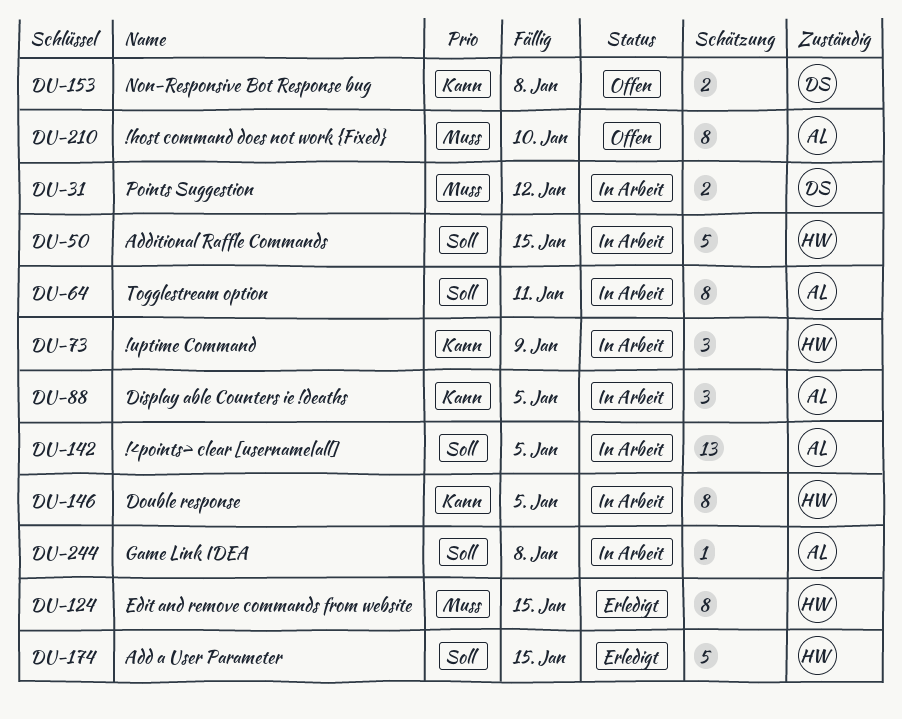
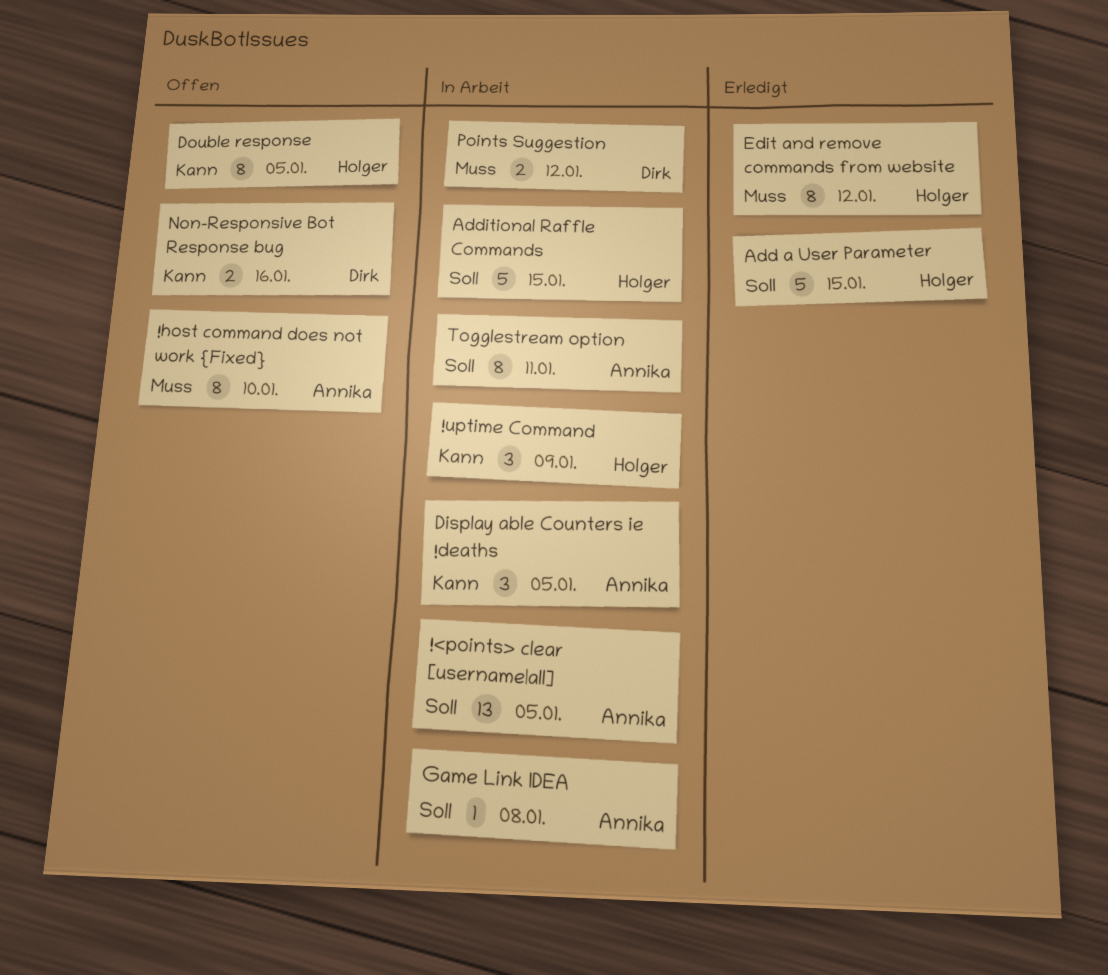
Double response, status: In Arbeit -> Offen
Edit and remove commands from website, due: Jan 15 -> Jan 12
Non-Responsive Bot Response bug, due: Jan 8 -> Jan 16

